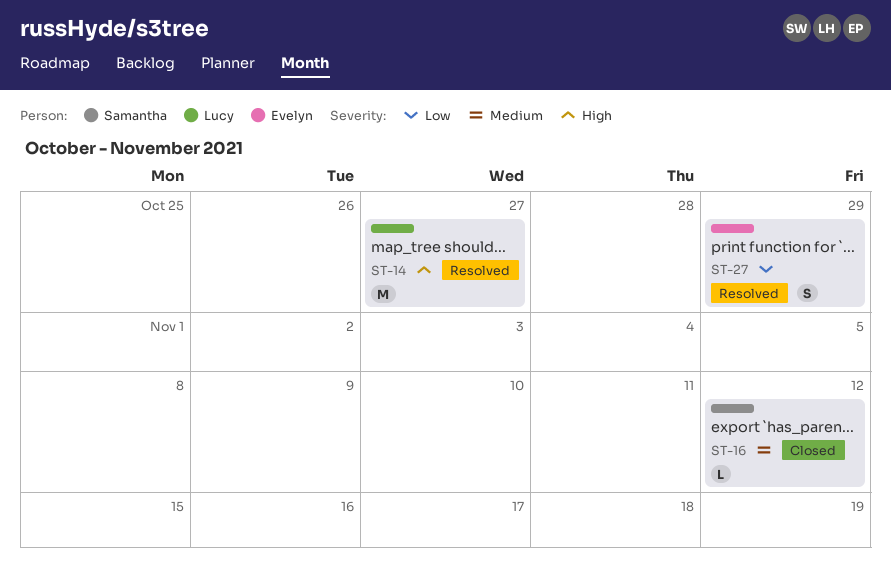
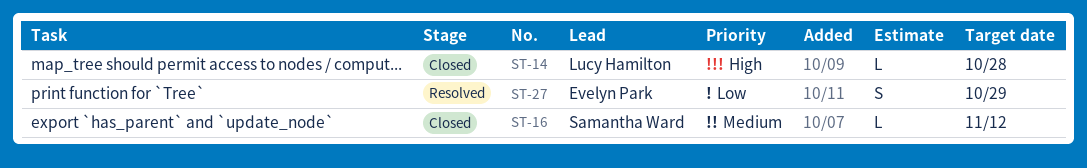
ST-14, status: Resolved -> Closed
ST-14, estimate: M -> L
ST-14, due: Oct 27 -> Oct 28

